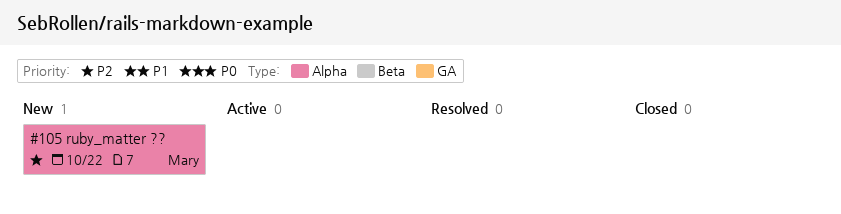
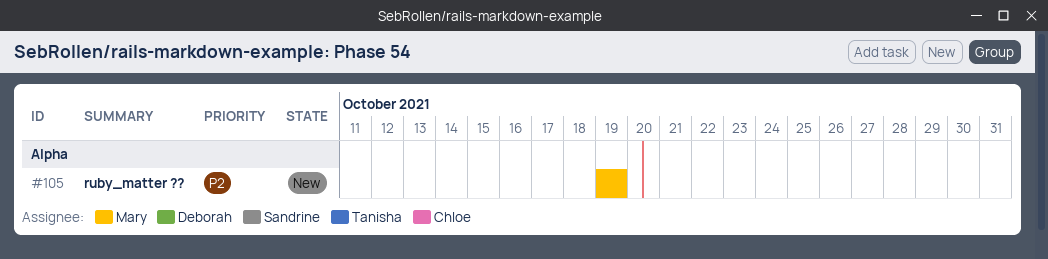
#105, due: Oct 22 -> Oct 19

